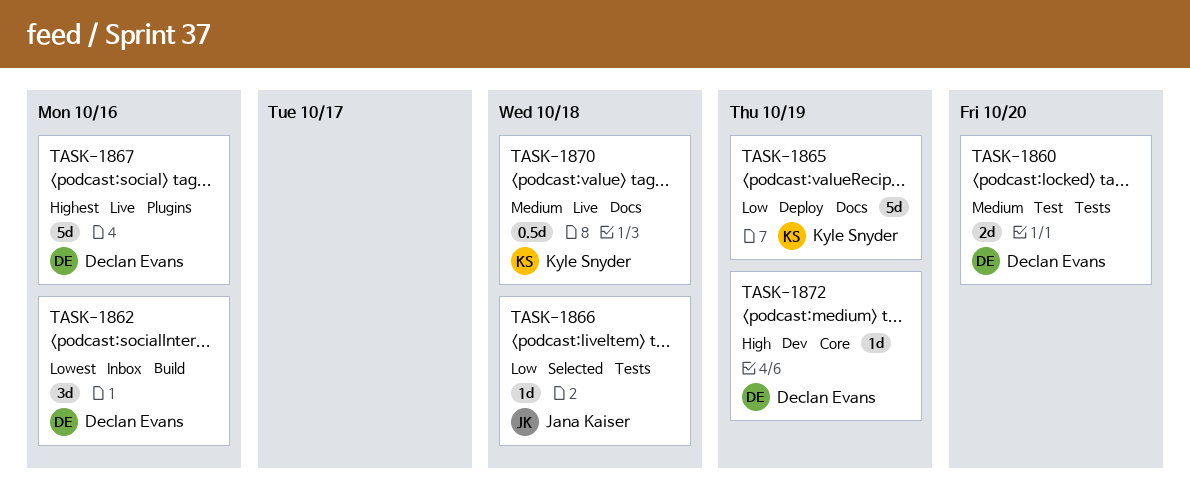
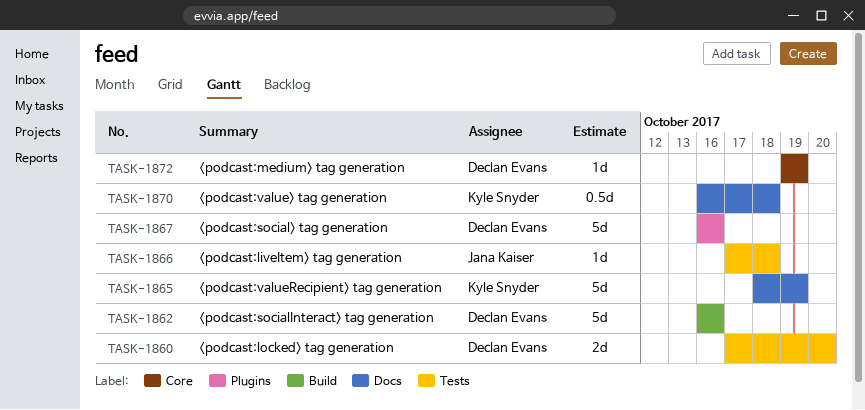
TASK-1862, estimate: 3d -> 5d

